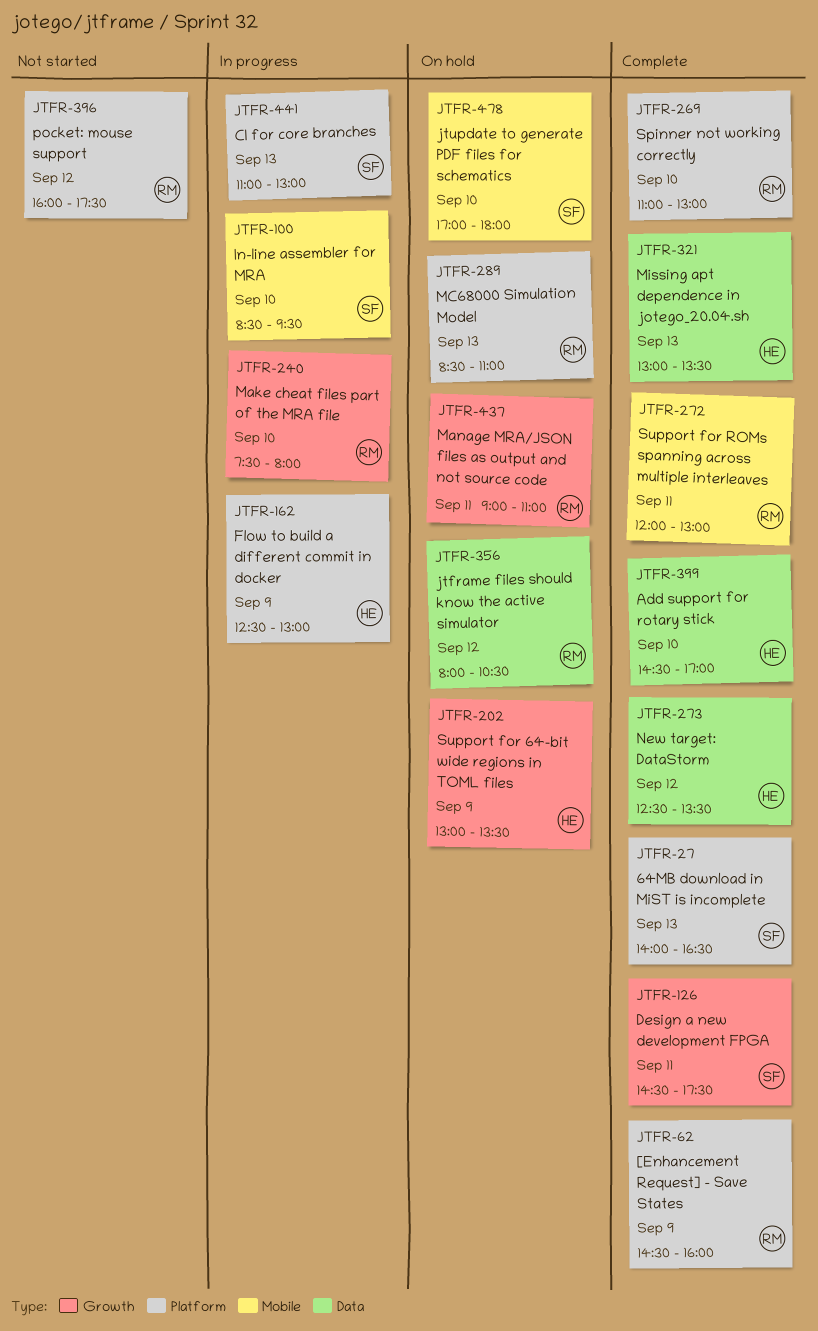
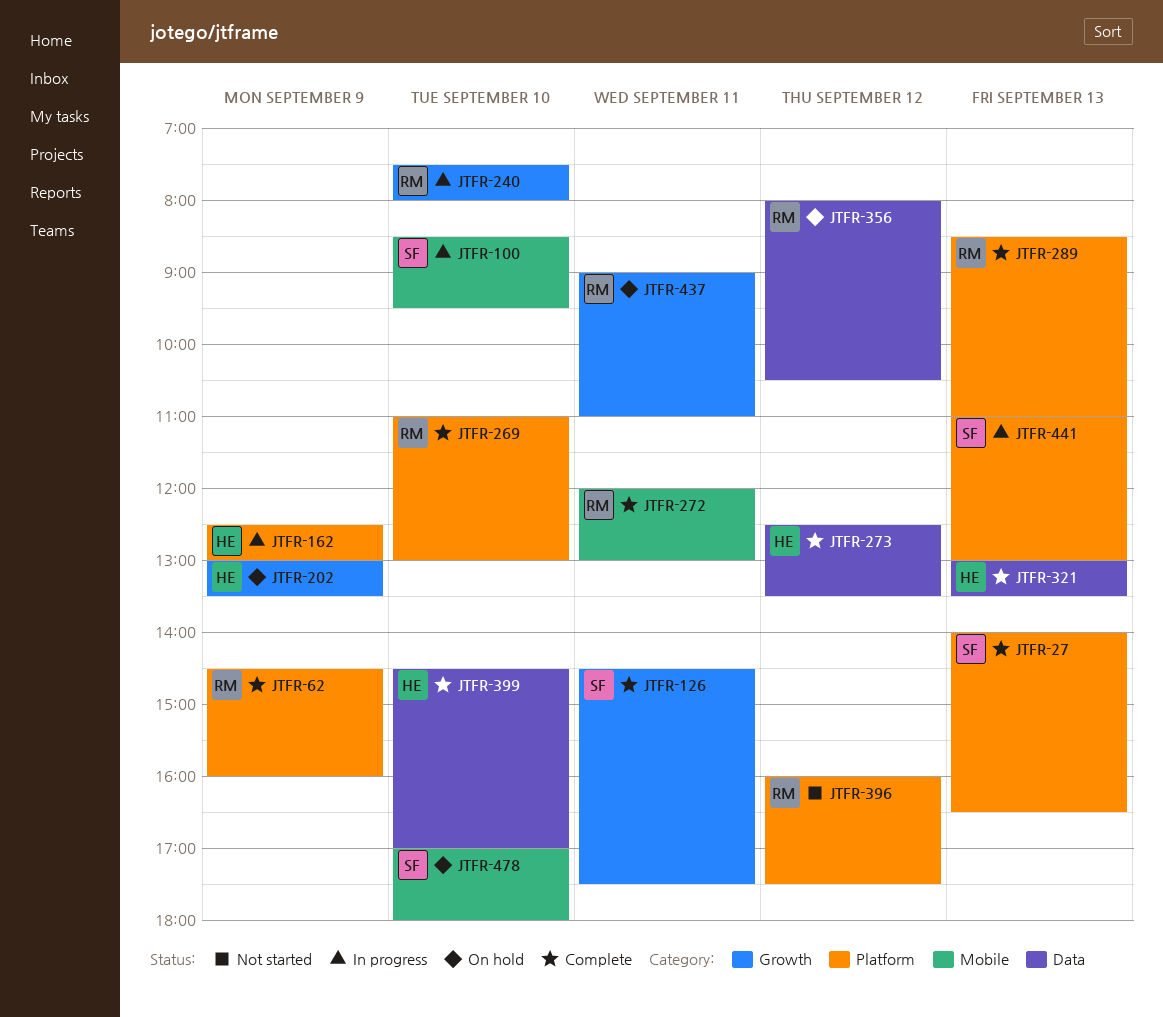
JTFR-289, status: On hold -> Complete

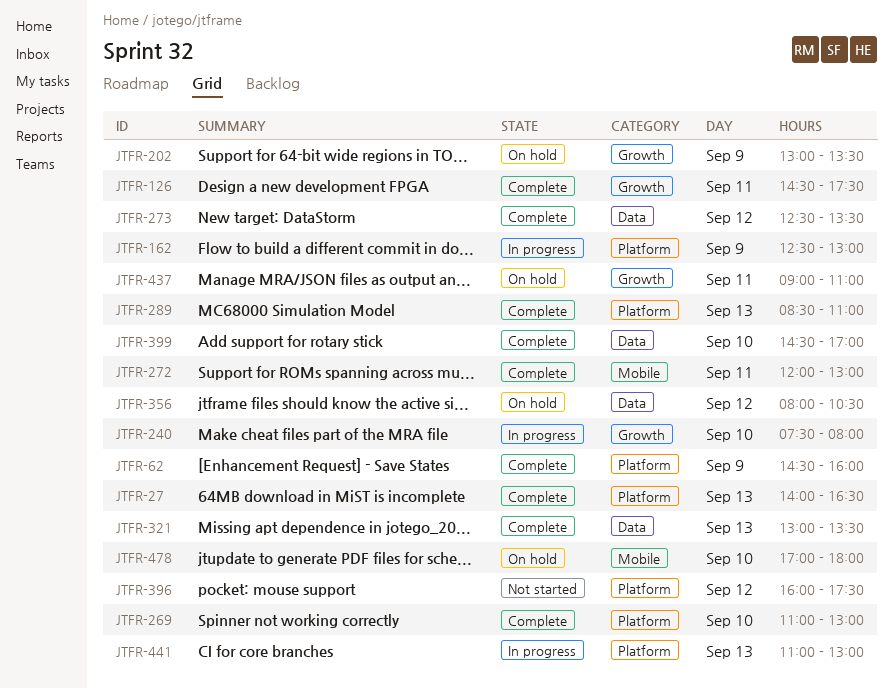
JTFR-100: present -> none

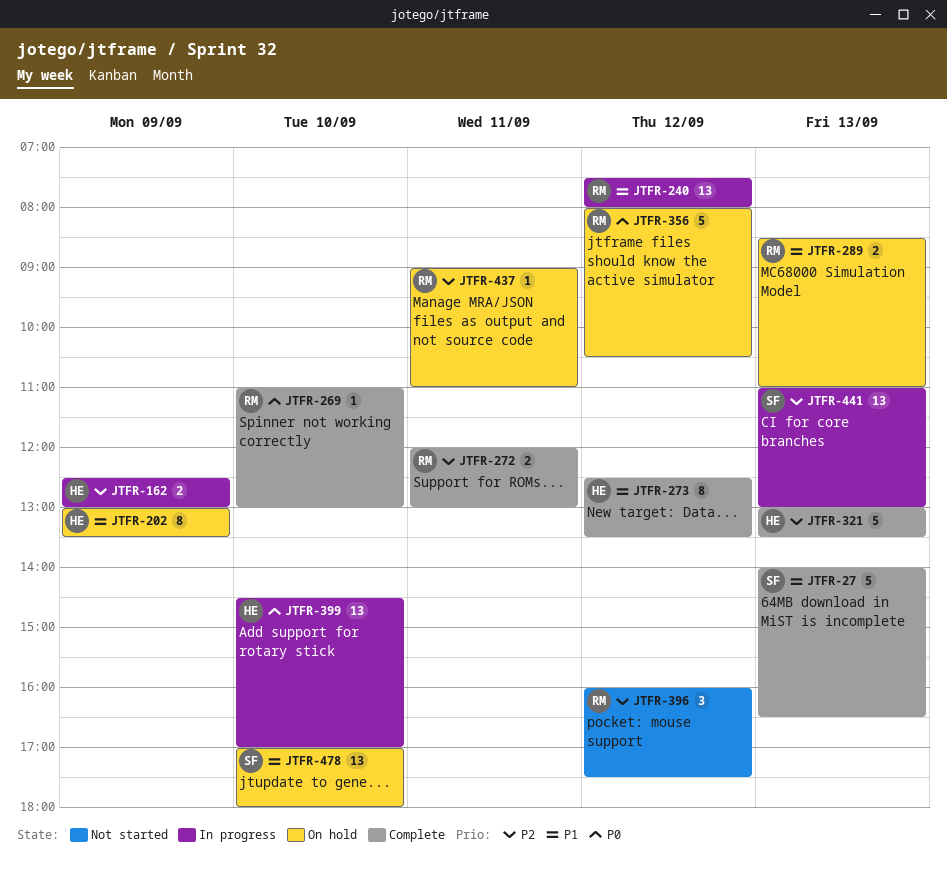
JTFR-62: present -> none
JTFR-126: present -> none
JTFR-240, day: Sep 10 -> Sep 12
JTFR-289, status: Complete -> On hold
JTFR-399, status: Complete -> In progress

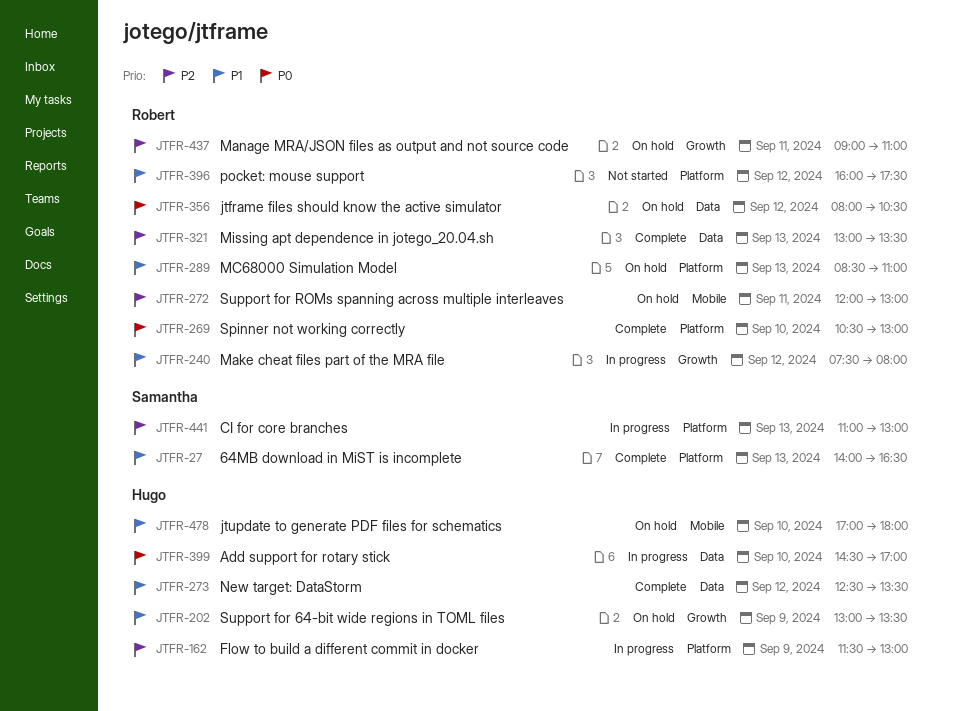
JTFR-162, begins: 12:30 -> 11:30
JTFR-269, begins: 11:00 -> 10:30
JTFR-272, status: Complete -> On hold
JTFR-321, owner: Hugo -> Robert
JTFR-396, priority: P2 -> P1
JTFR-478, owner: Samantha -> Hugo

